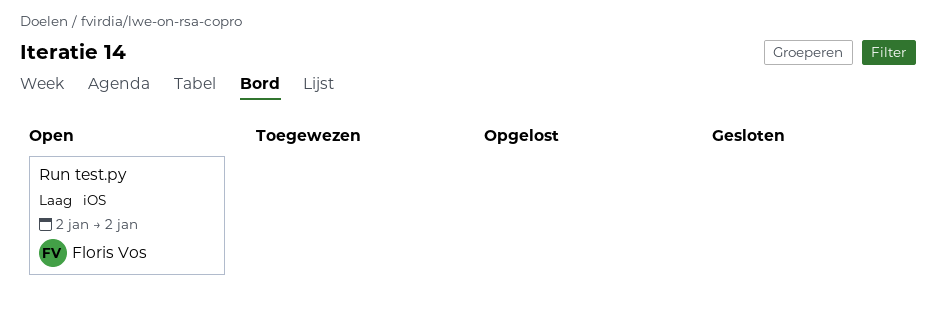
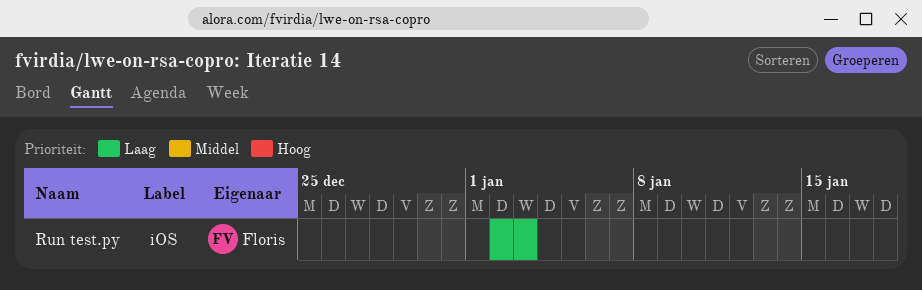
Run test.py, due: Jan 2 -> Jan 3

